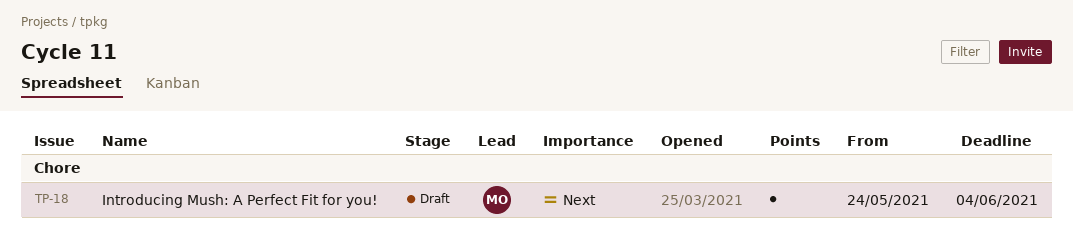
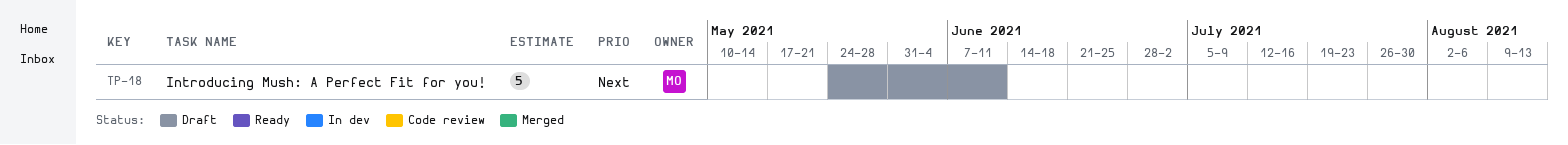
TP-18, estimate: 1 -> 5
TP-18, due: Jun 4 -> Jun 11

